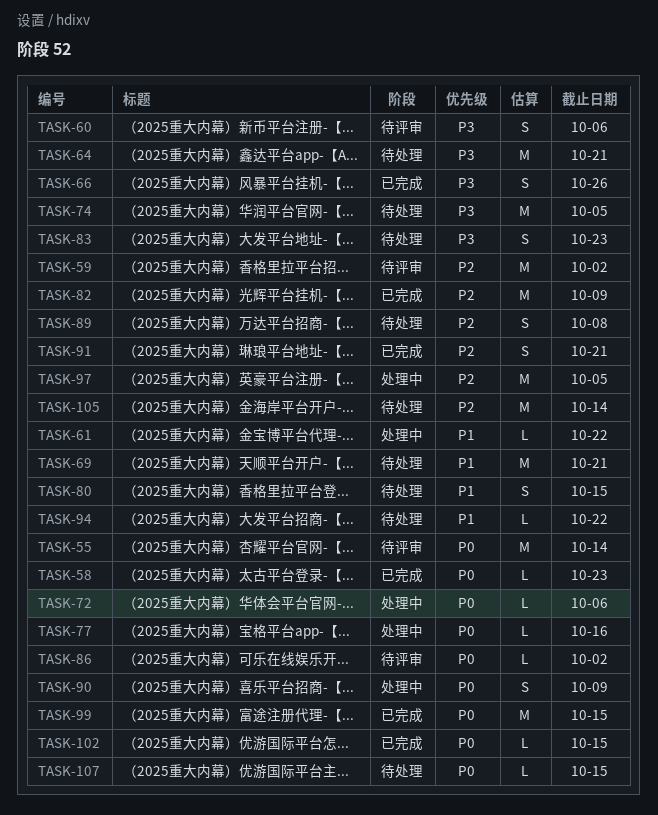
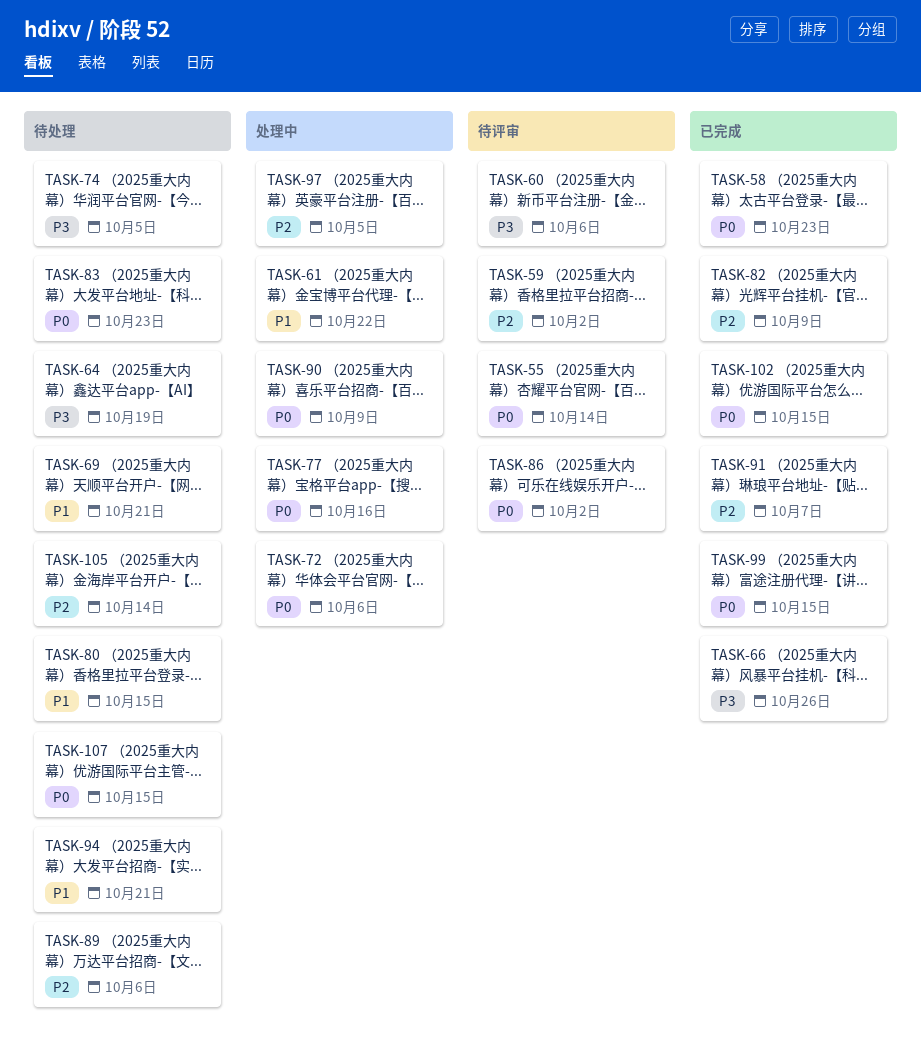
TASK-64, due: Oct 21 -> Oct 19
TASK-83, priority: P3 -> P0
TASK-89, due: Oct 8 -> Oct 6
TASK-91, due: Oct 21 -> Oct 7
TASK-94, due: Oct 22 -> Oct 21

